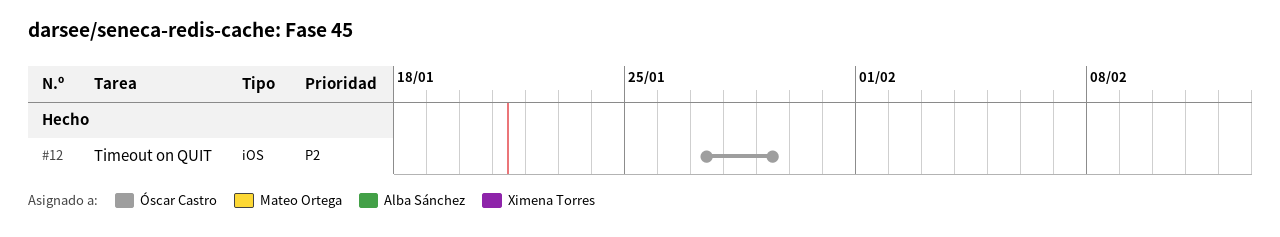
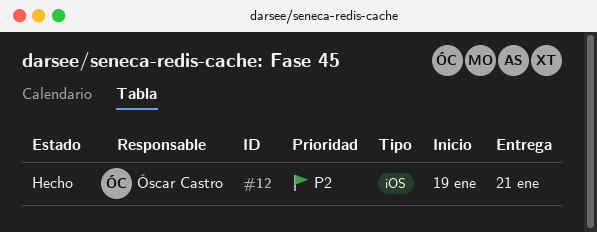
#12, start: Jan 27 -> Jan 19
#12, due: Jan 29 -> Jan 21

